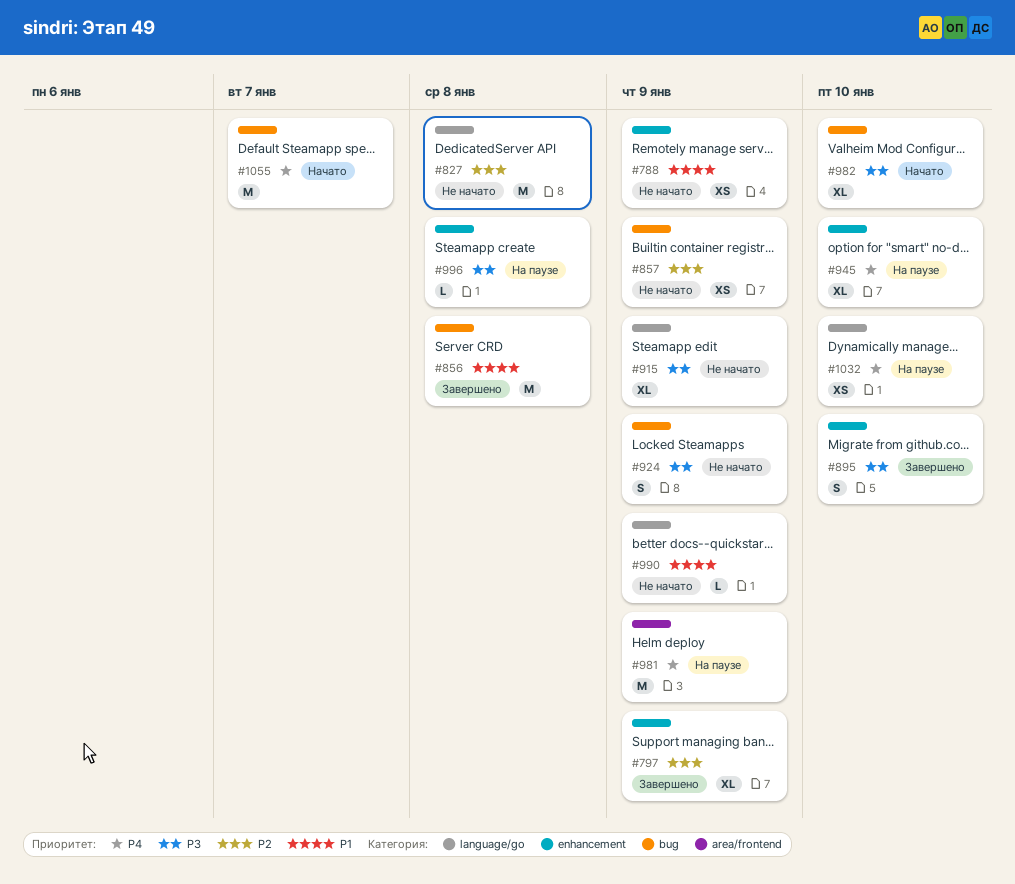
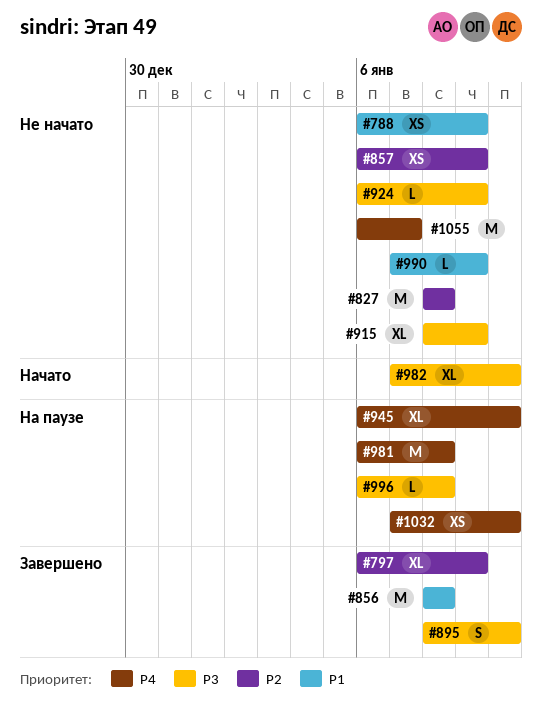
#924, estimate: S -> L
#981, due: Jan 9 -> Jan 8
#1055, status: Начато -> Не начато

